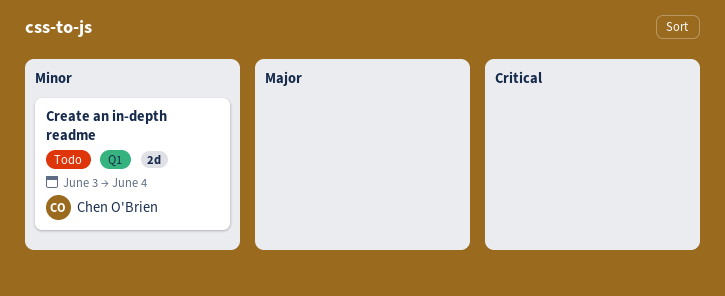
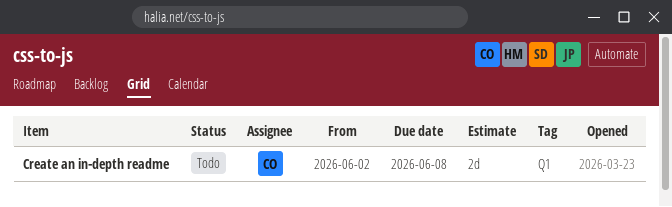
Create an in-depth readme, start: Jun 3 -> Jun 2
Create an in-depth readme, due: Jun 4 -> Jun 8

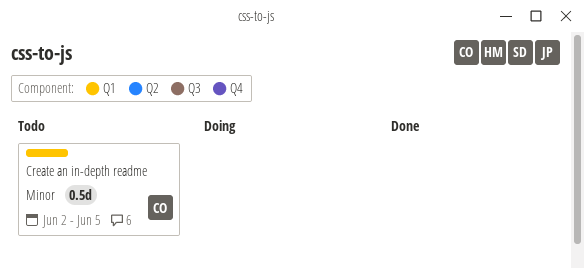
Create an in-depth readme, estimate: 2d -> 0.5d
Create an in-depth readme, due: Jun 8 -> Jun 5

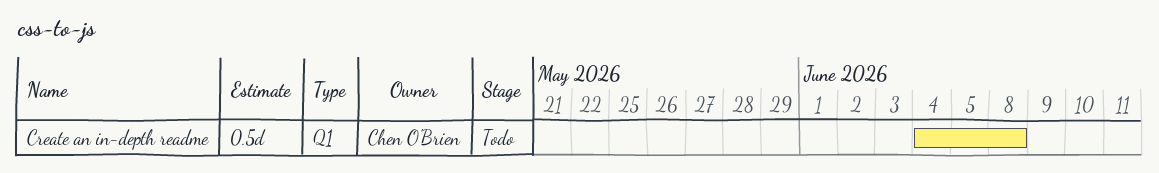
Create an in-depth readme, start: Jun 2 -> Jun 4
Create an in-depth readme, due: Jun 5 -> Jun 8

